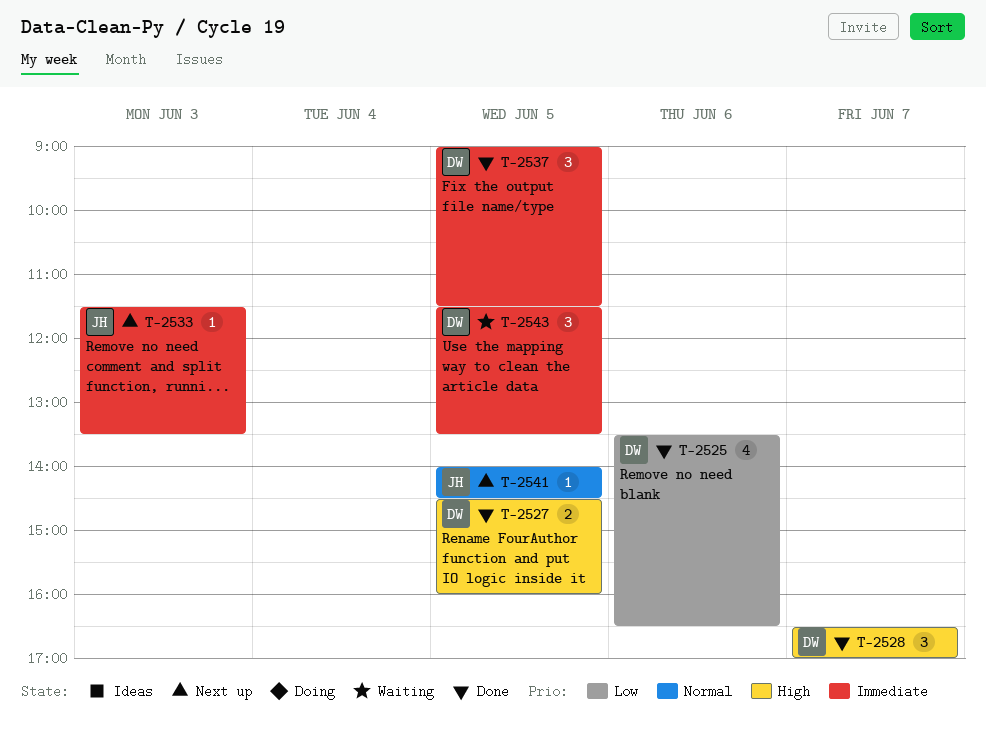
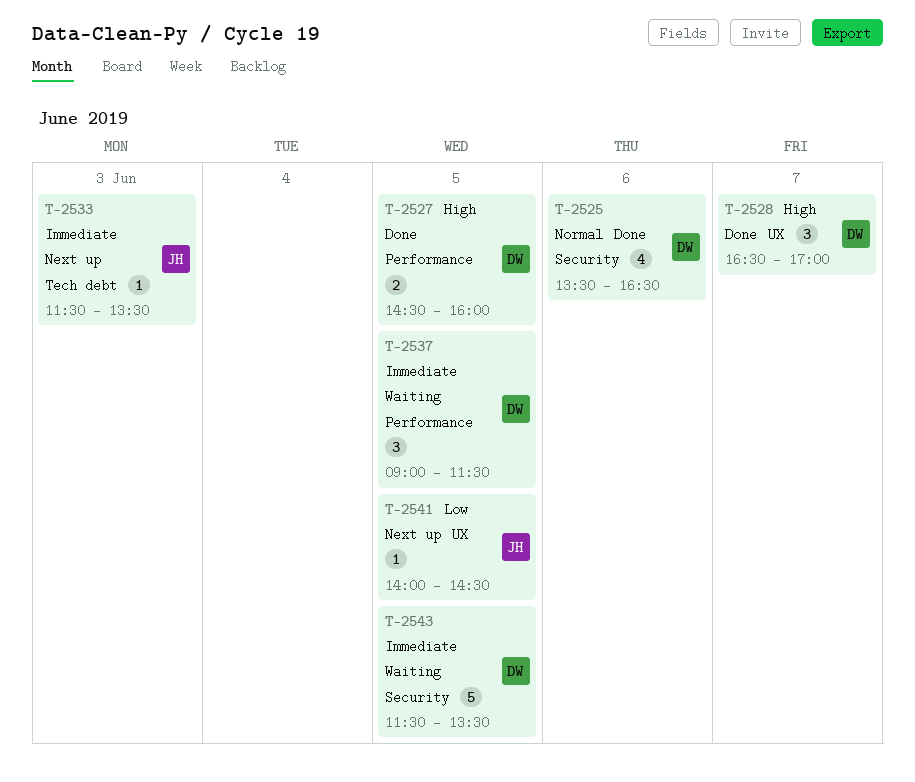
T-2525, priority: Low -> Normal
T-2537, status: Done -> Waiting
T-2541, priority: Normal -> Low
T-2543, estimate: 3 -> 5

